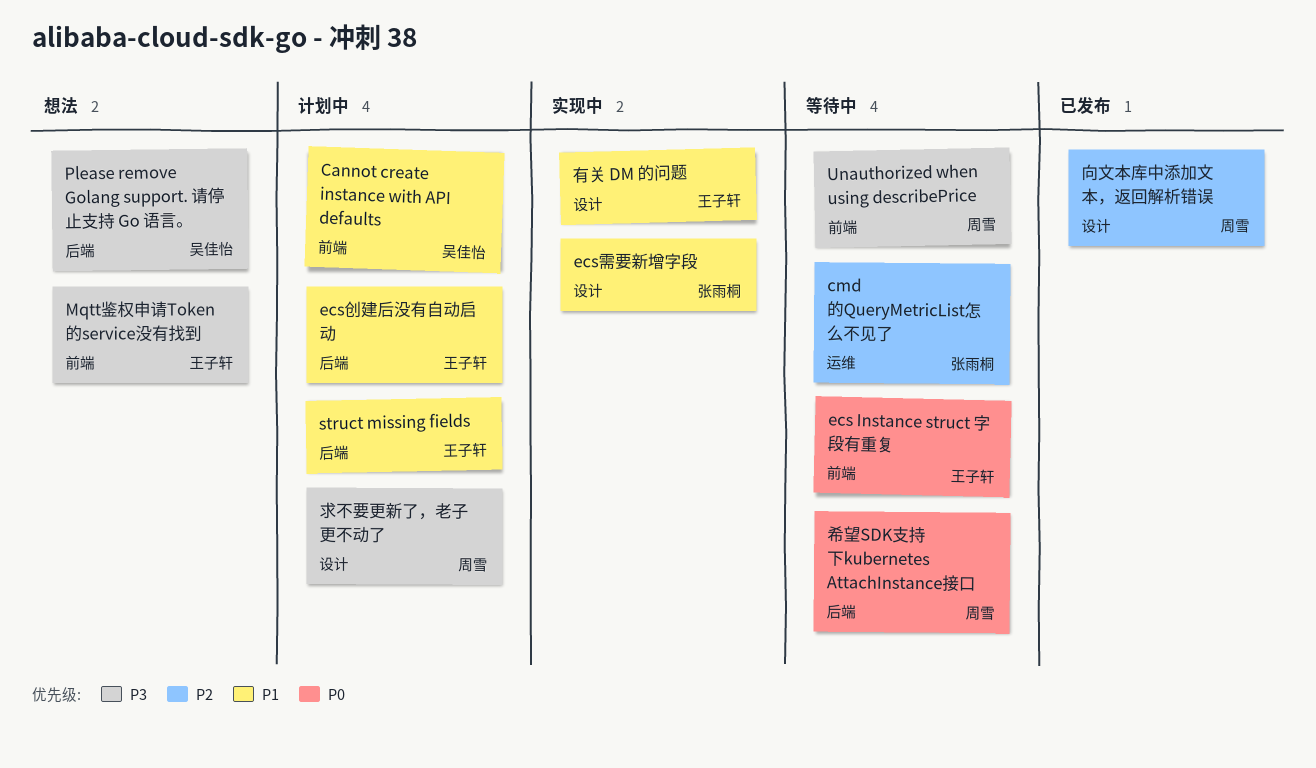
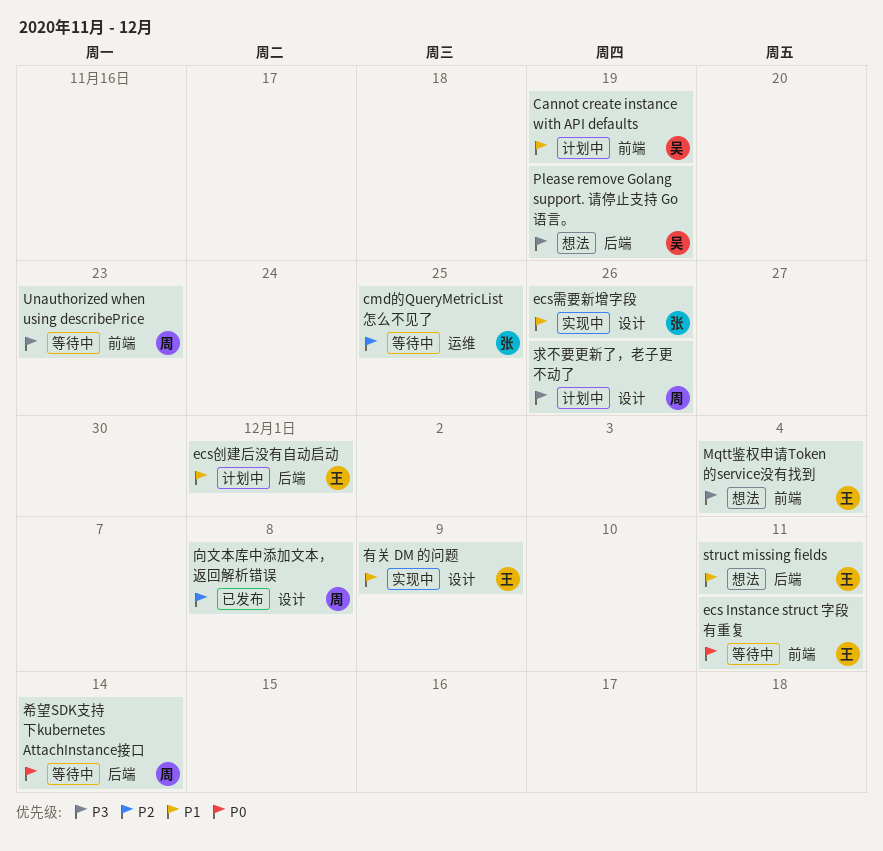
struct missing fields, status: 计划中 -> 想法

